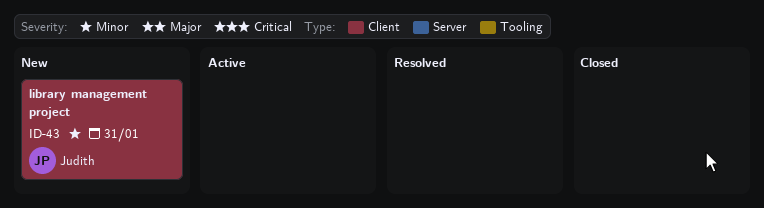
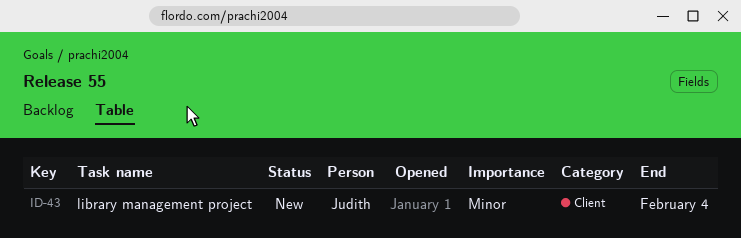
ID-43, due: Jan 31 -> Feb 4

